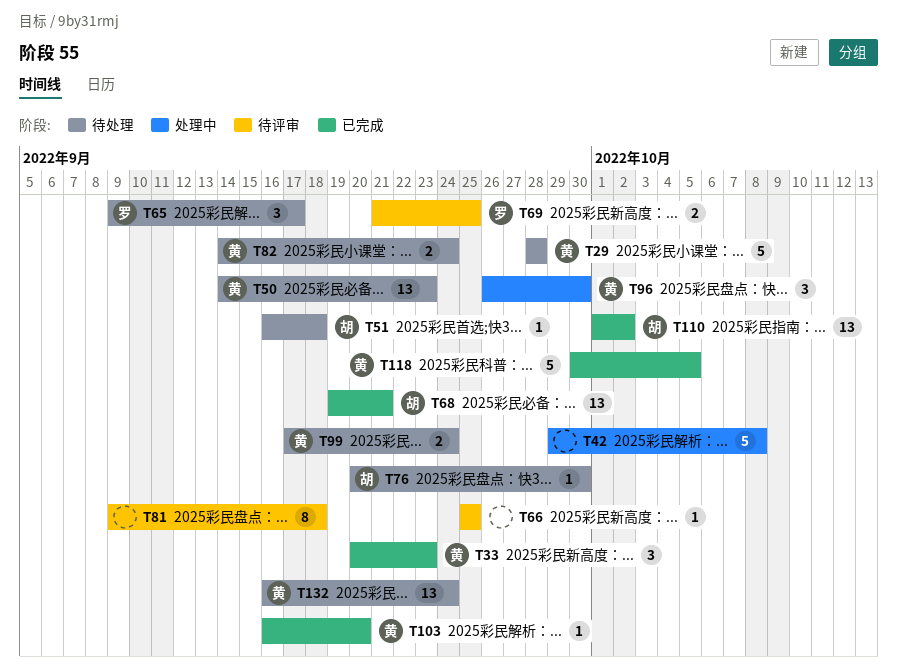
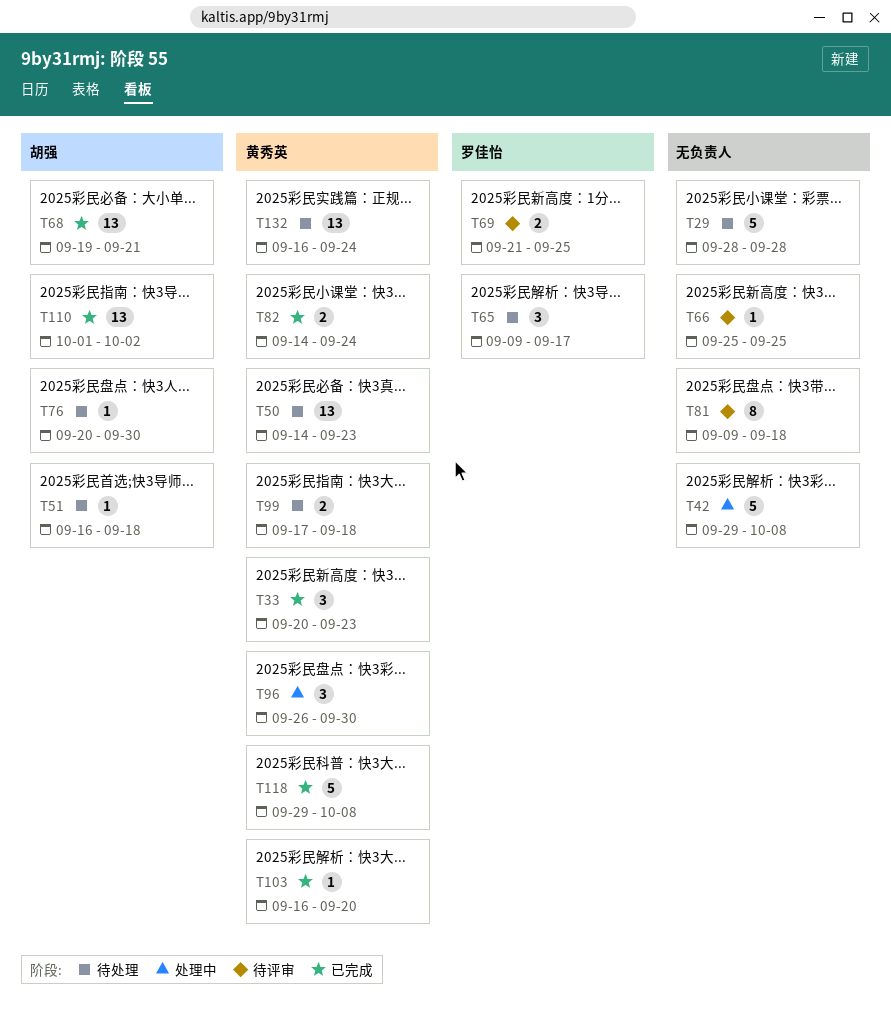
T29, owner: 黄秀英 -> none
T82, status: 待处理 -> 已完成
T99, due: Sep 24 -> Sep 18
T118, start: Sep 30 -> Sep 29
T118, due: Oct 5 -> Oct 8

